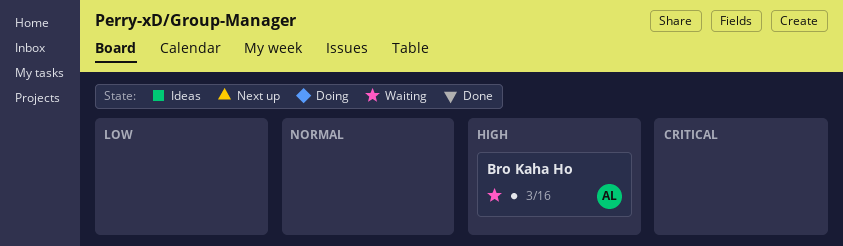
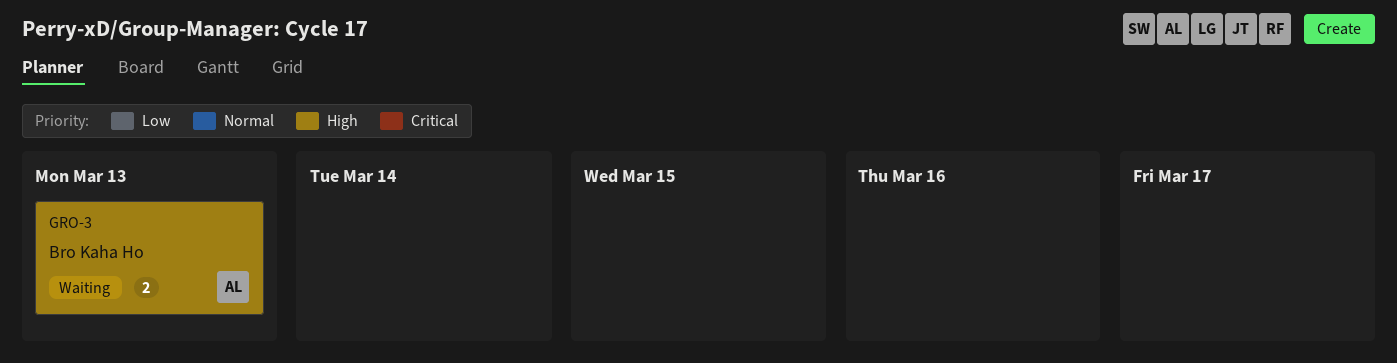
Bro Kaha Ho, estimate: 1 -> 2
Bro Kaha Ho, due: Mar 16 -> Mar 13

